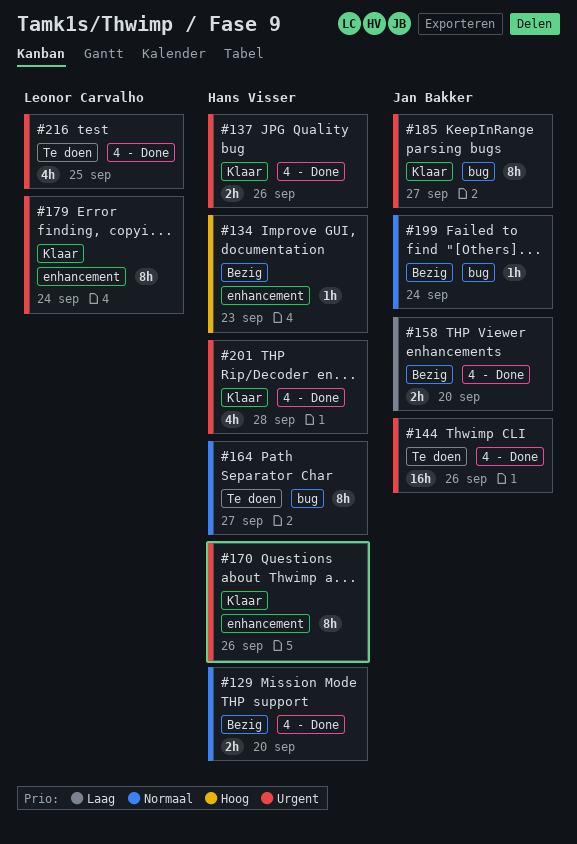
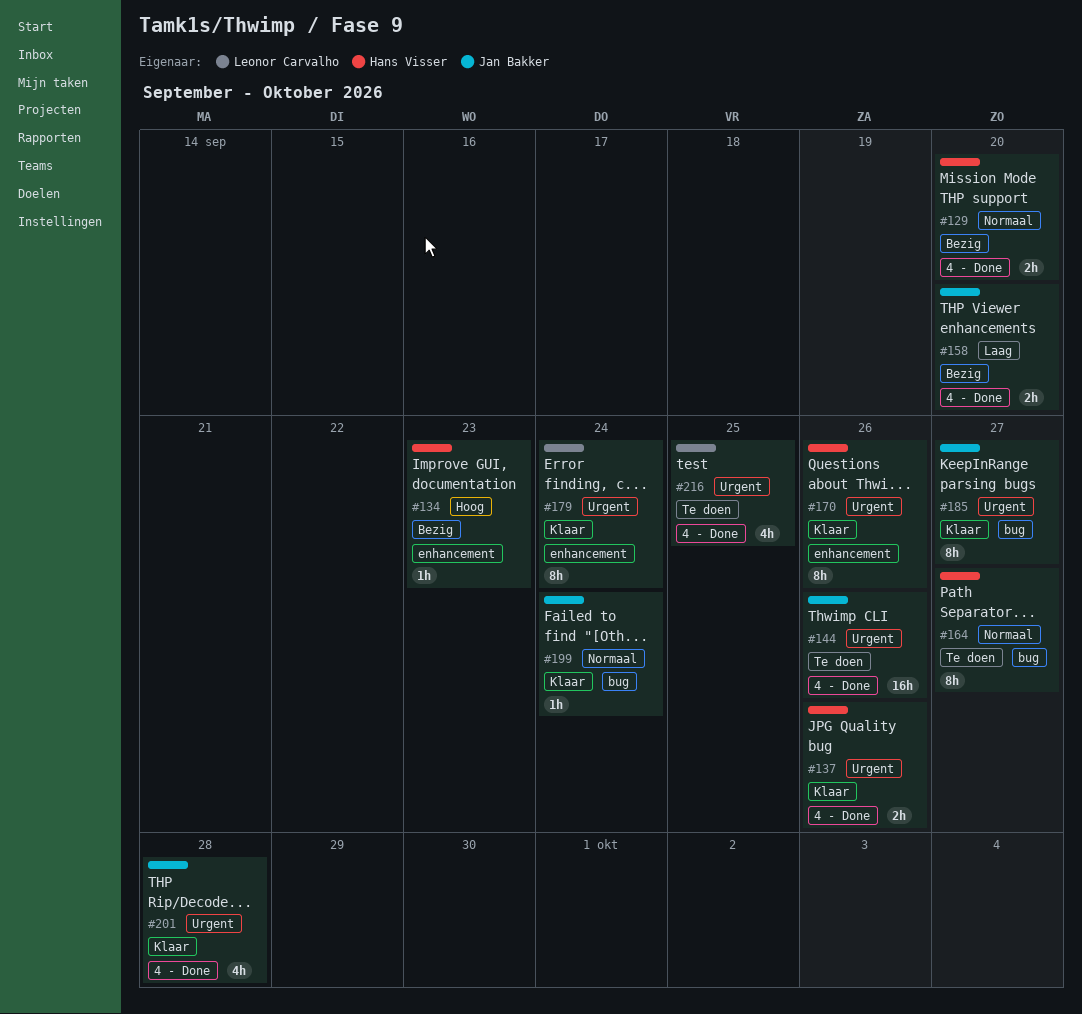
#199, status: Bezig -> Klaar
#201, owner: Hans Visser -> Jan Bakker

